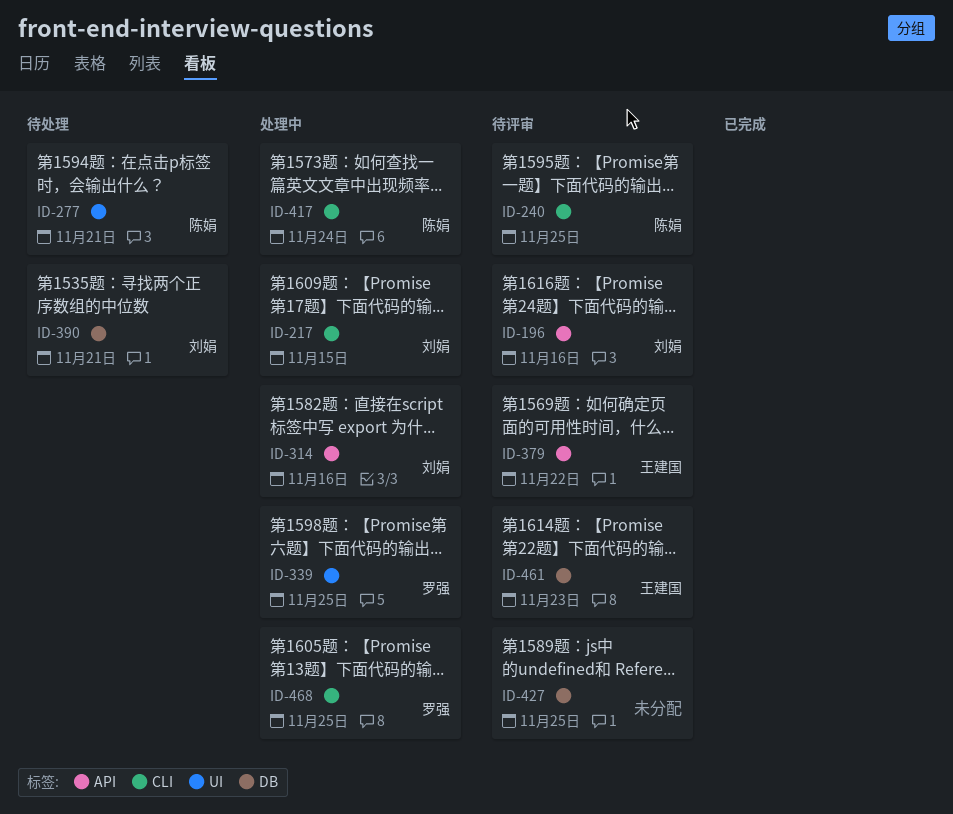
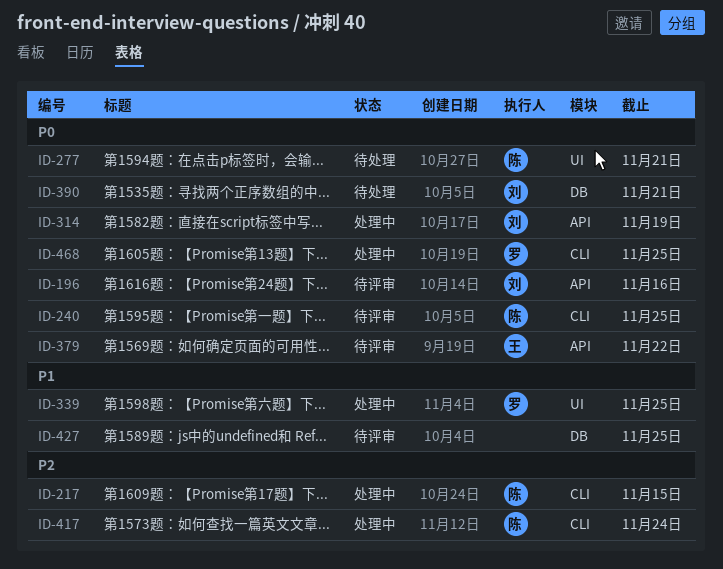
ID-217, owner: 刘娟 -> 陈娟
ID-314, due: Nov 16 -> Nov 19
ID-461: present -> none

